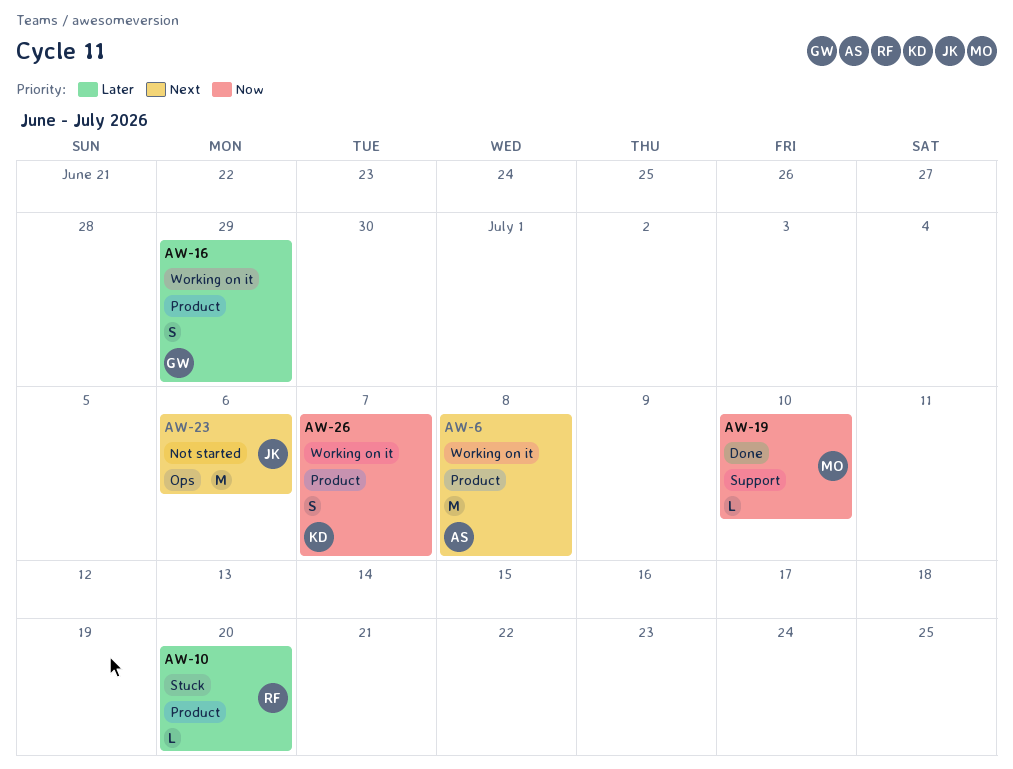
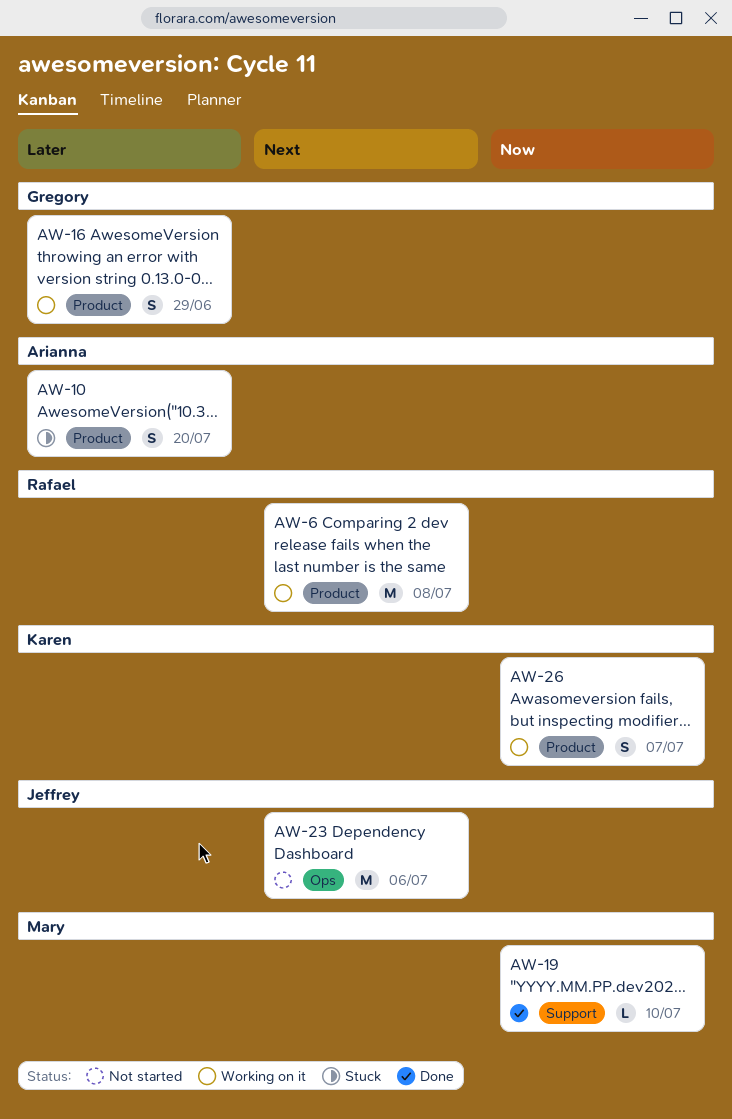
AW-6, owner: Arianna -> Rafael
AW-10, owner: Rafael -> Arianna
AW-10, estimate: L -> S

